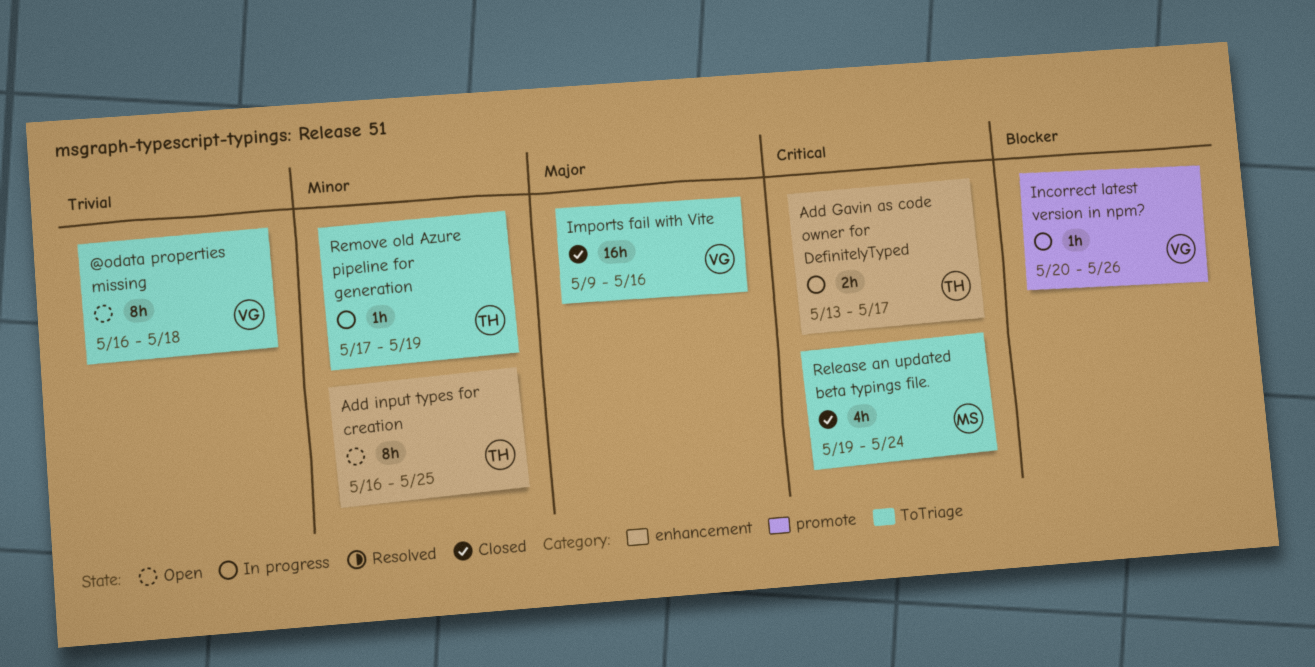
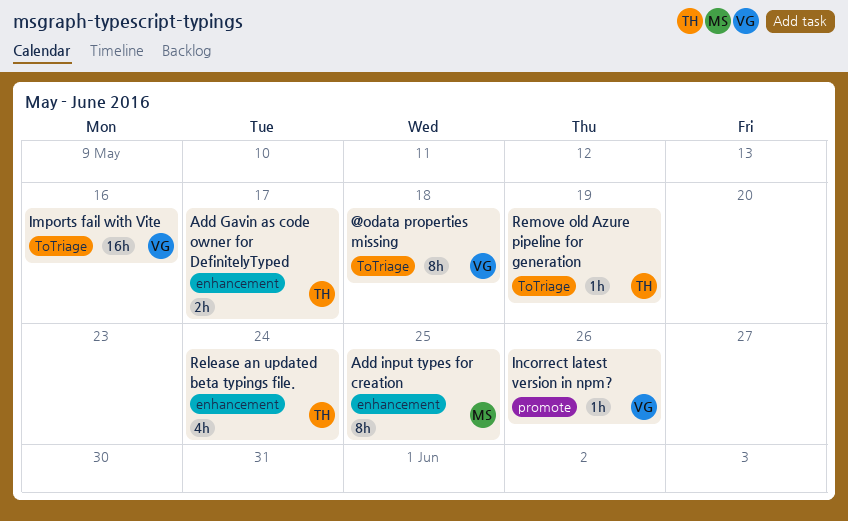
Add input types for creation, owner: TH -> MS
Release an updated beta typings file., owner: MS -> TH
Release an updated beta typings file., label: ToTriage -> enhancement

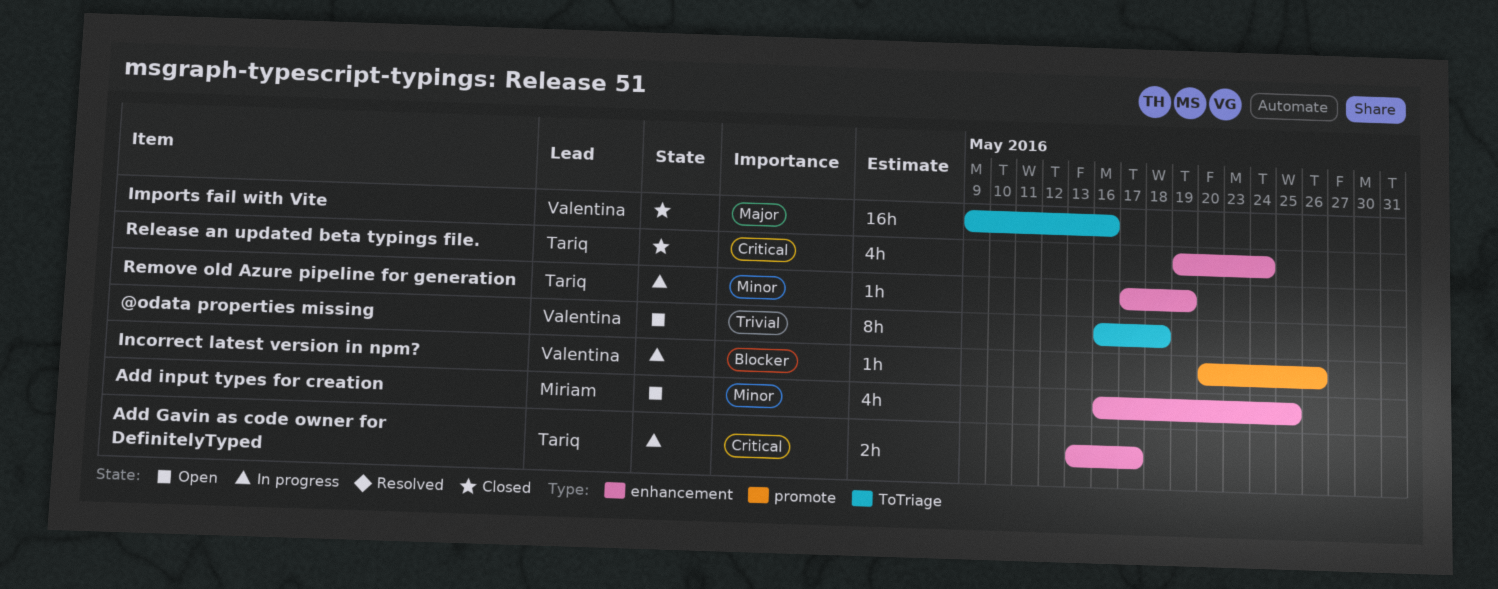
Add input types for creation, estimate: 8h -> 4h
Remove old Azure pipeline for generation, label: ToTriage -> enhancement

